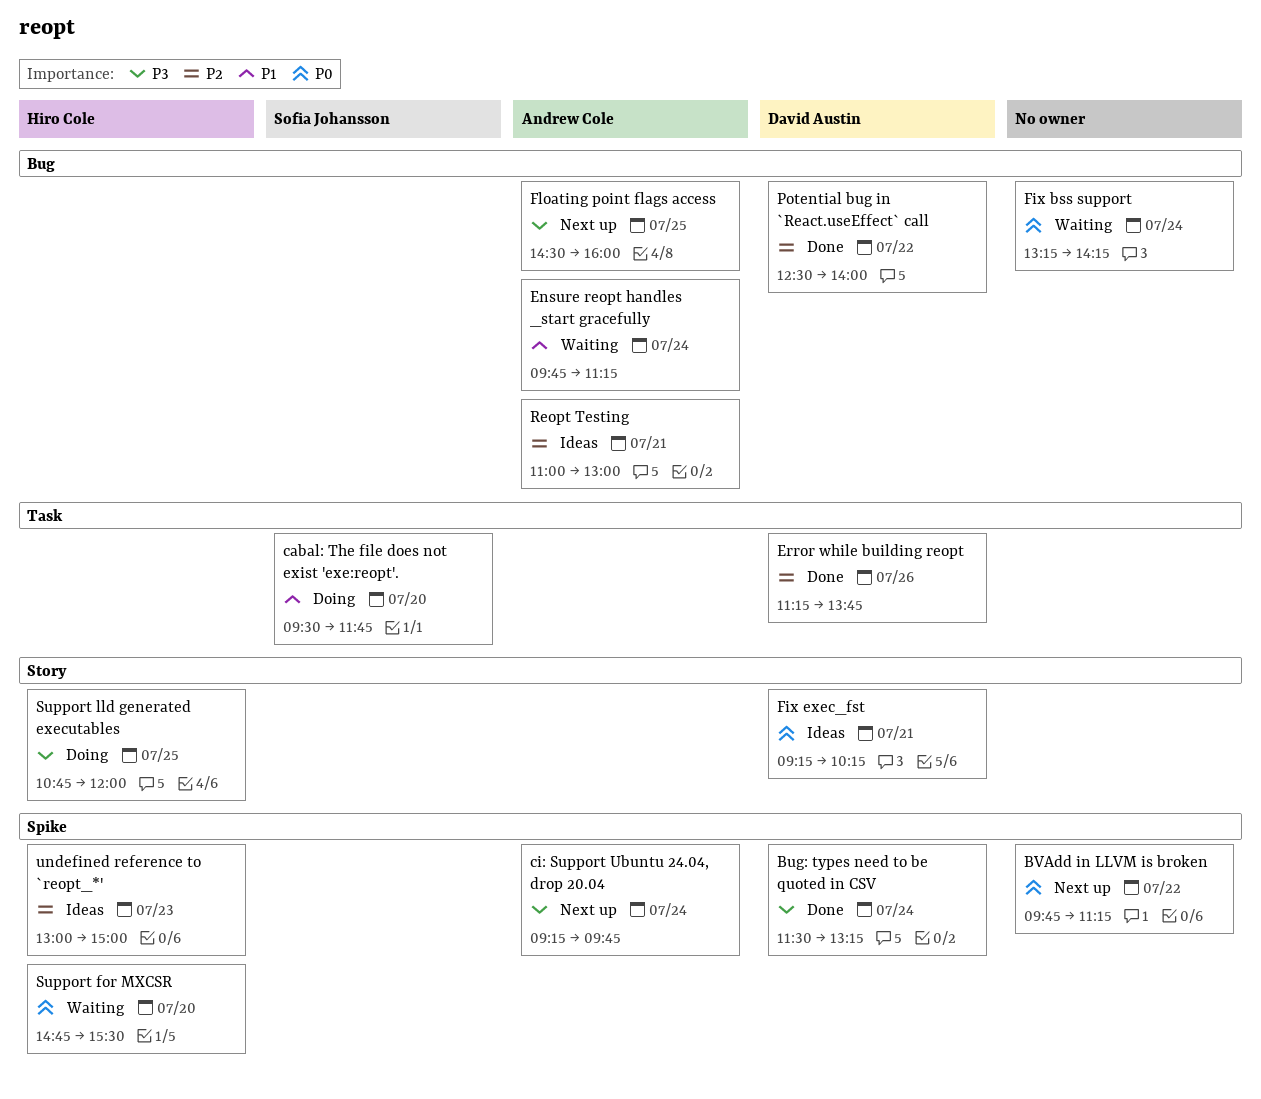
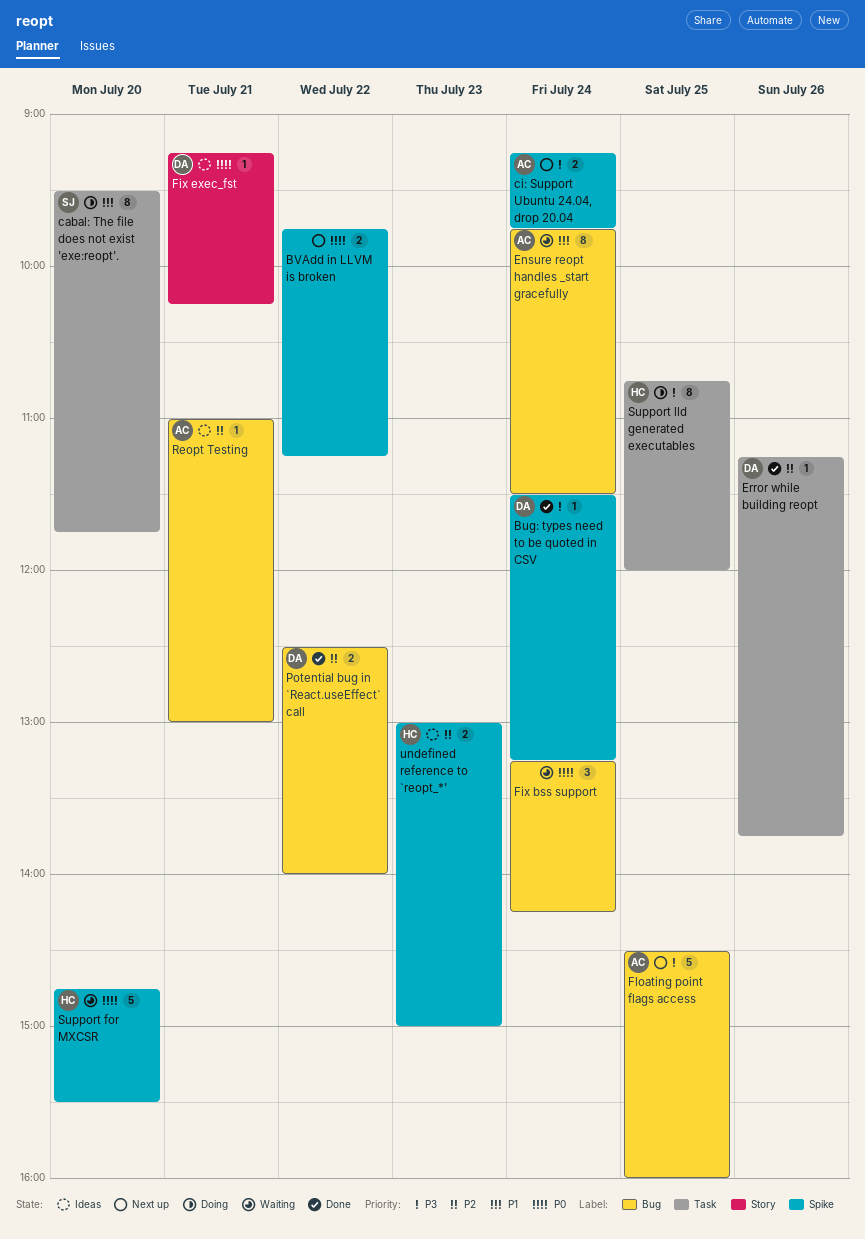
Ensure reopt handles _start gracefully, ends: 11:15 -> 11:30
Support lld generated executables, label: Story -> Task

